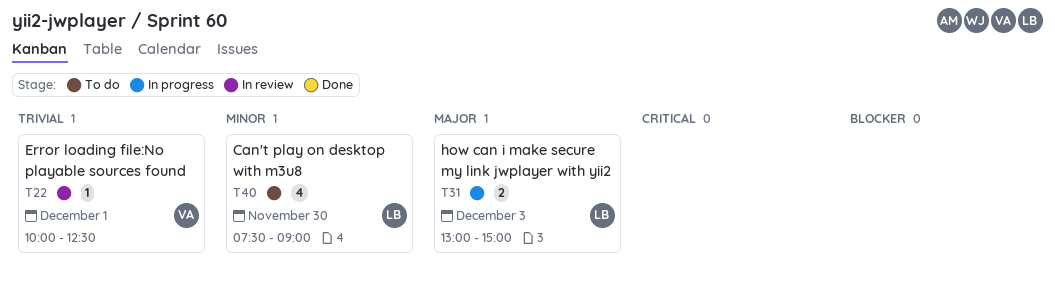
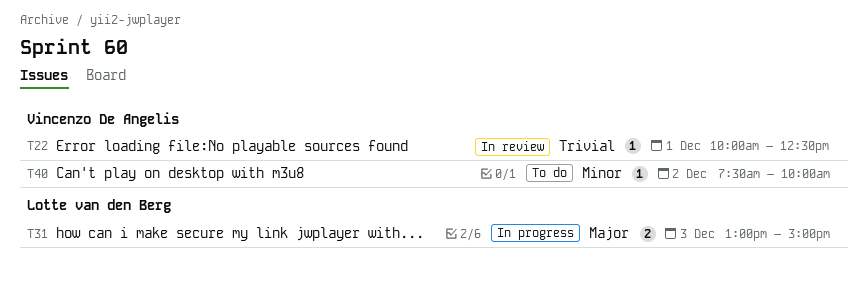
T40, owner: Lotte van den Berg -> Vincenzo De Angelis
T40, estimate: 4 -> 1
T40, day: Nov 30 -> Dec 2
T40, ends: 09:00 -> 10:00

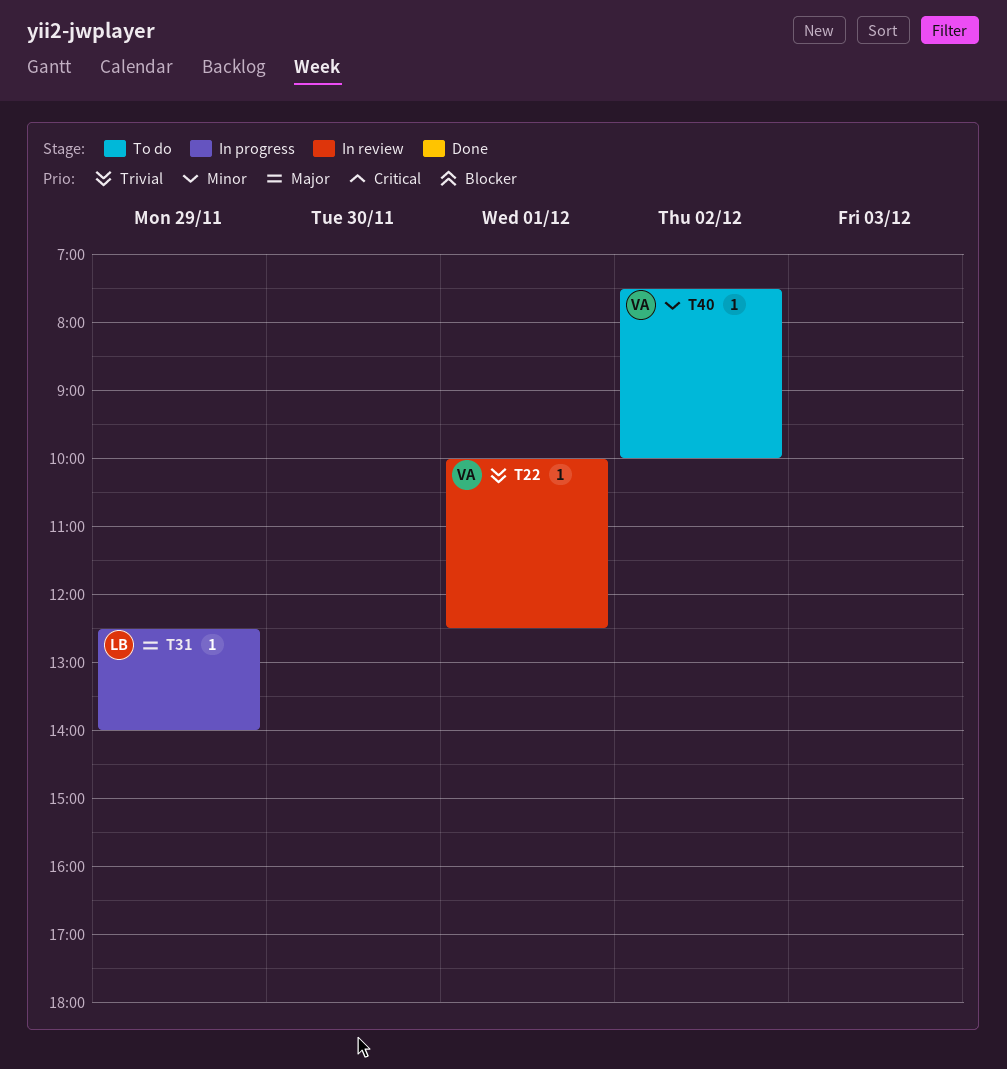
T31, estimate: 2 -> 1
T31, day: Dec 3 -> Nov 29
T31, begins: 13:00 -> 12:30
T31, ends: 15:00 -> 14:00

